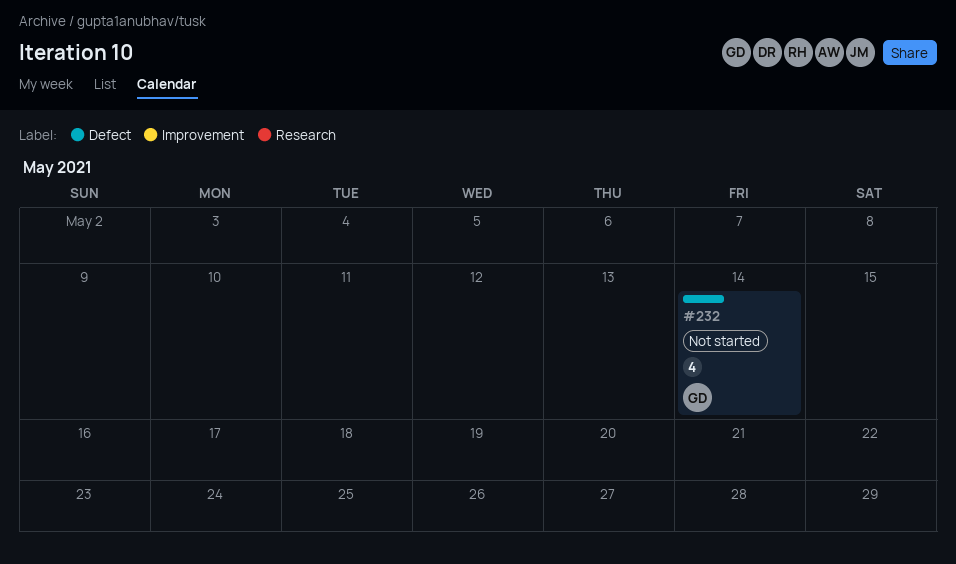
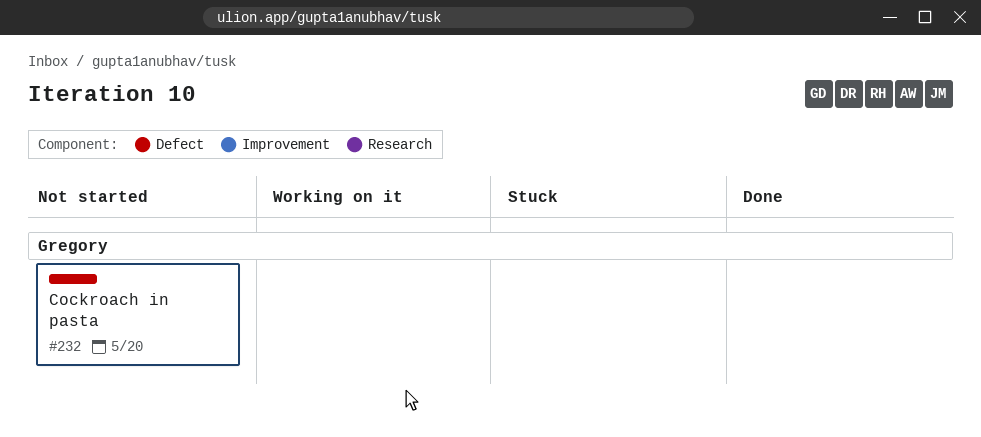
#232, due: May 14 -> May 20

